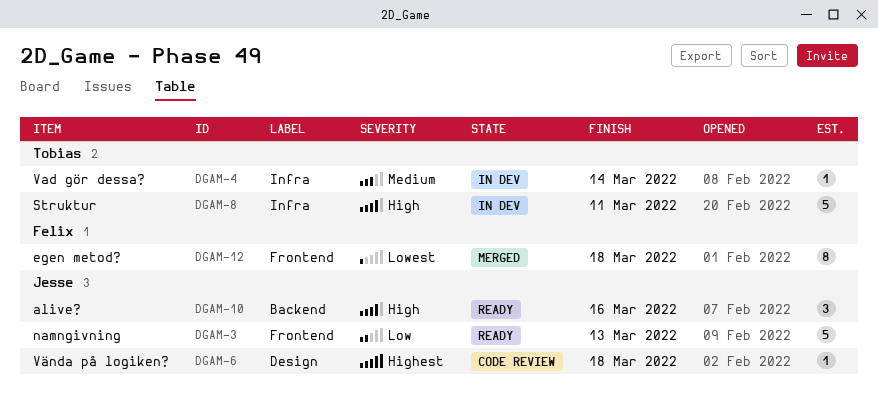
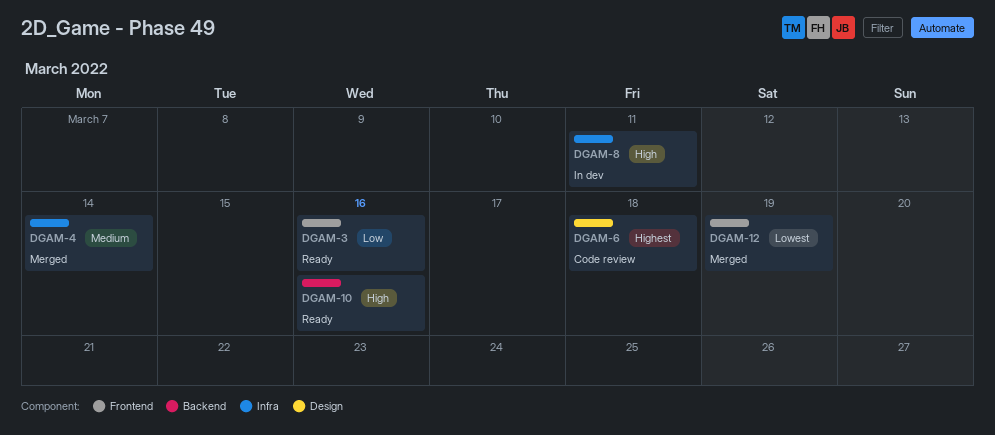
DGAM-3, due: Mar 13 -> Mar 16
DGAM-4, status: In dev -> Merged
DGAM-12, due: Mar 18 -> Mar 19

